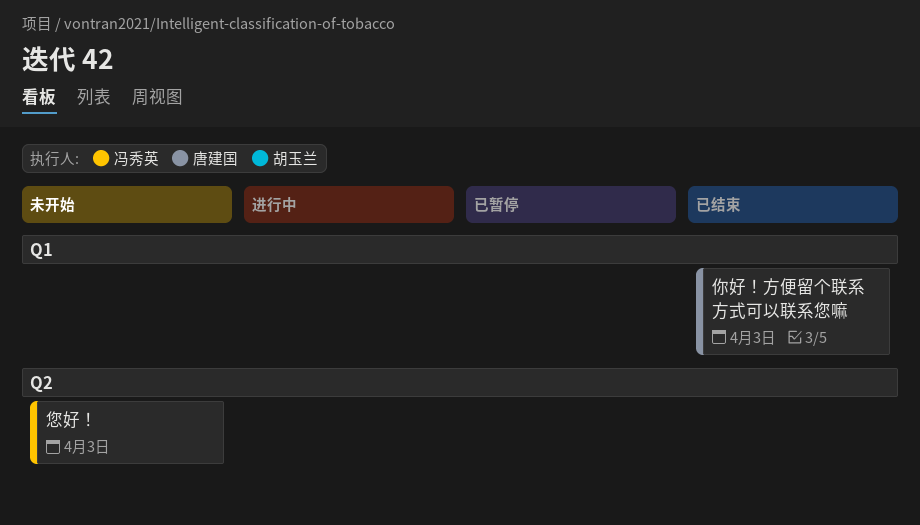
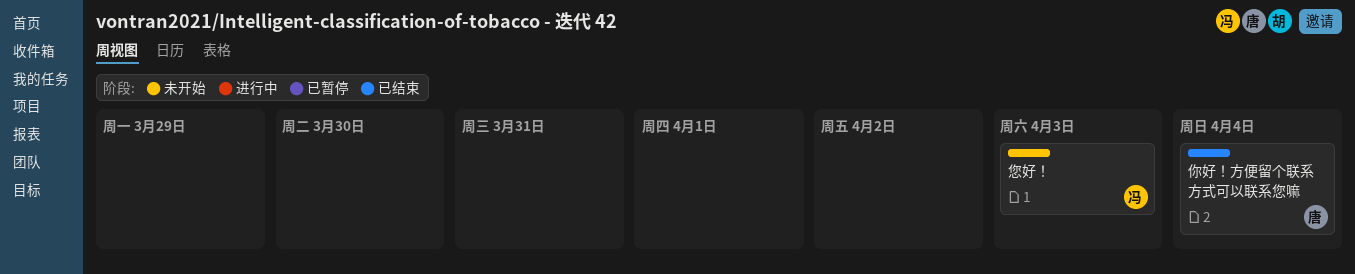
你好！方便留个联系方式可以联系您嘛, due: Apr 3 -> Apr 4

